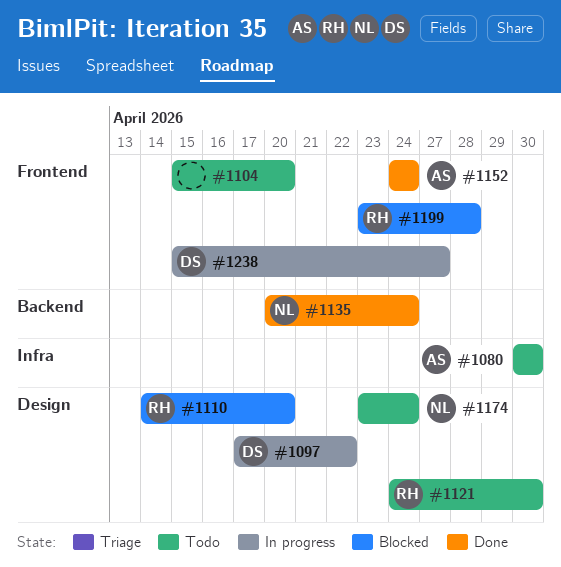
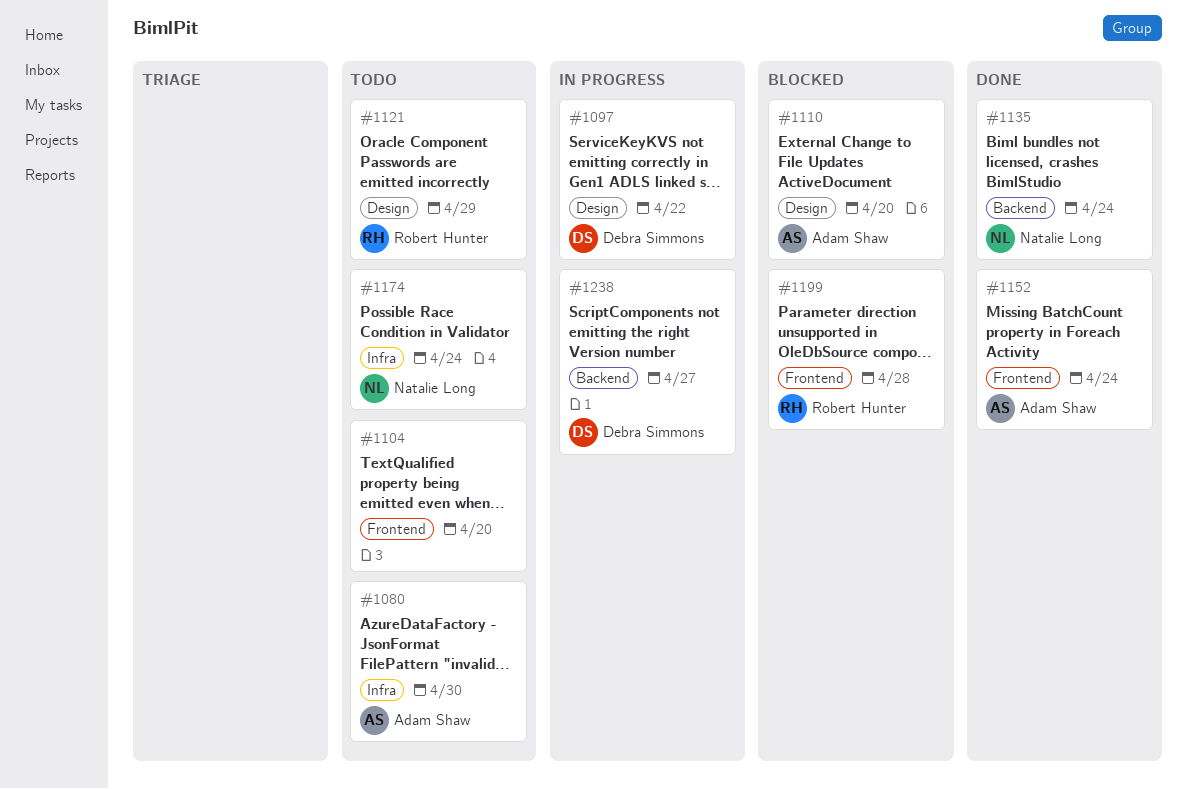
#1110, owner: Robert Hunter -> Adam Shaw
#1121, due: Apr 30 -> Apr 29
#1174, label: Design -> Infra
#1238, label: Frontend -> Backend

